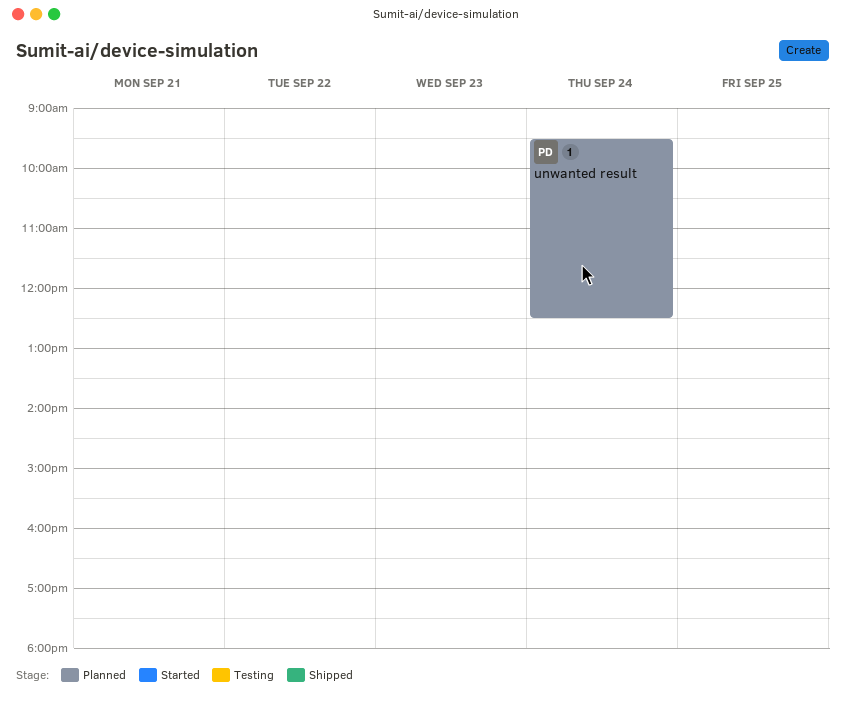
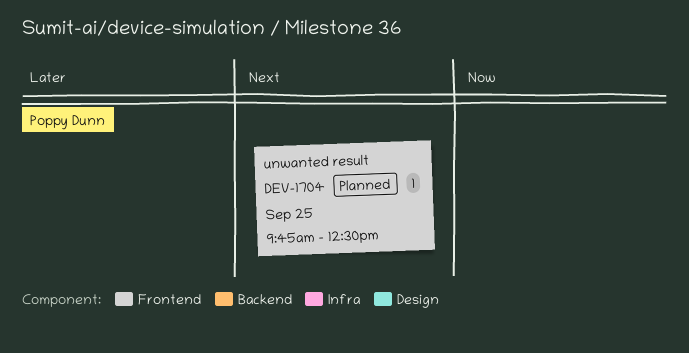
unwanted result, day: Sep 24 -> Sep 25
unwanted result, begins: 09:30 -> 09:45

